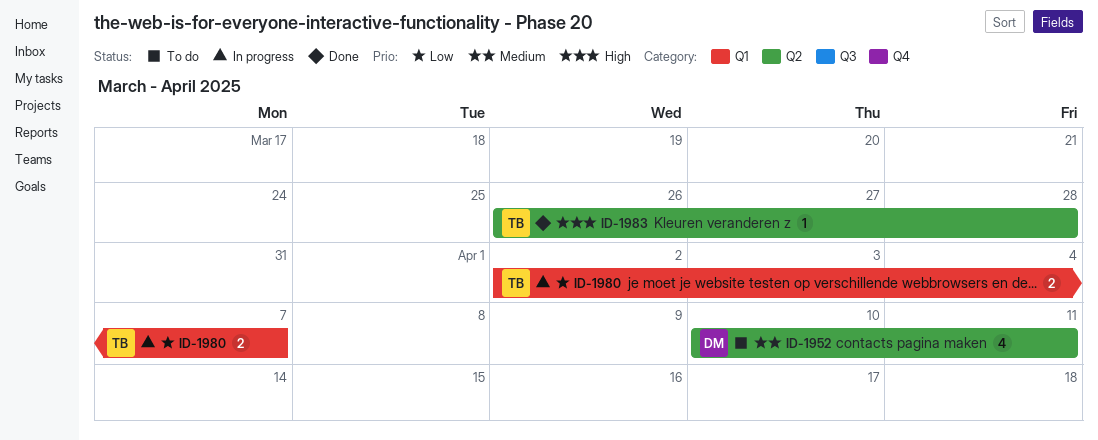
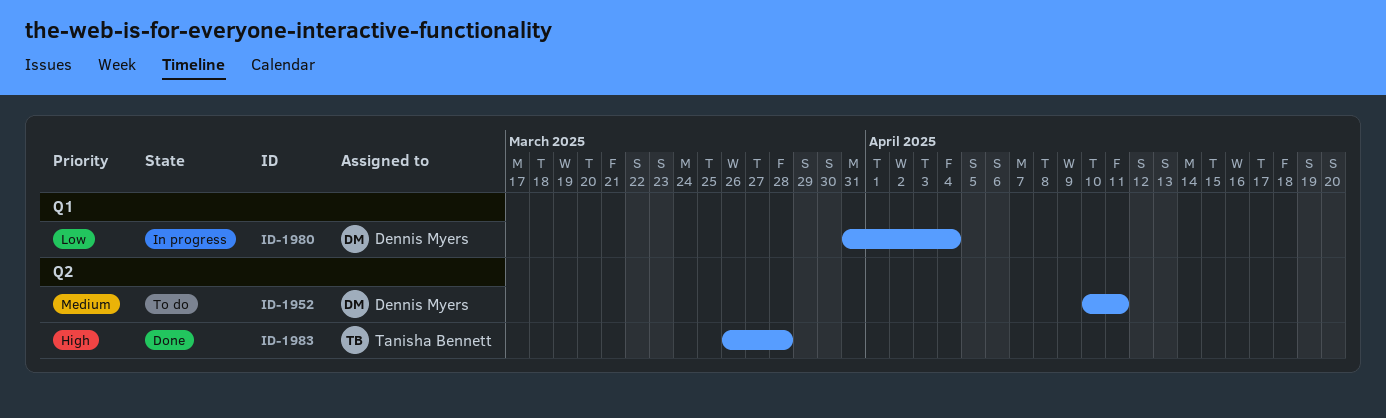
ID-1980, owner: Tanisha Bennett -> Dennis Myers
ID-1980, start: Apr 2 -> Mar 31
ID-1980, due: Apr 7 -> Apr 4

